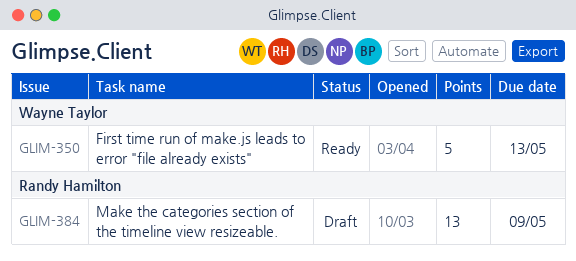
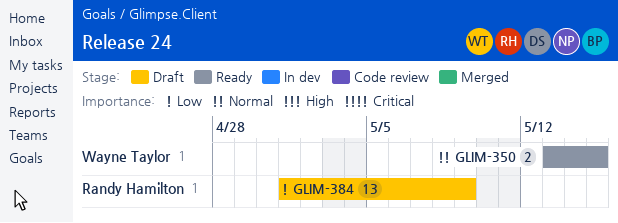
GLIM-350, estimate: 5 -> 2
GLIM-350, due: May 13 -> May 15

